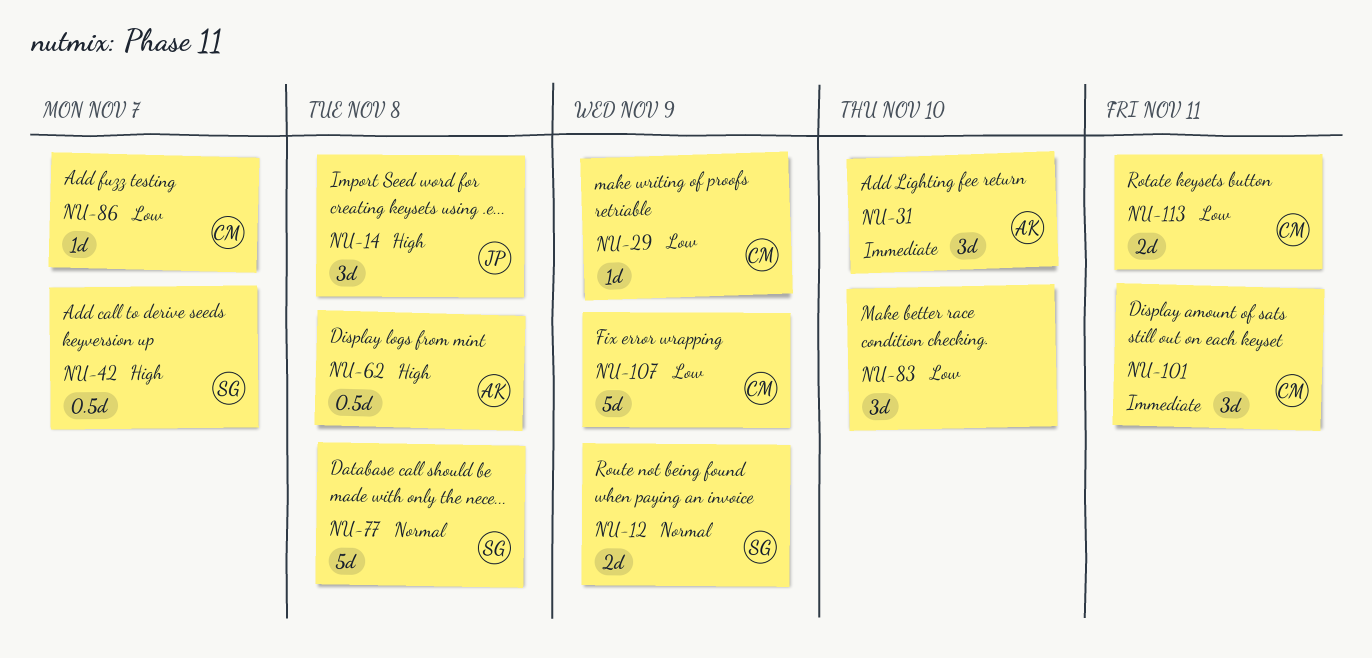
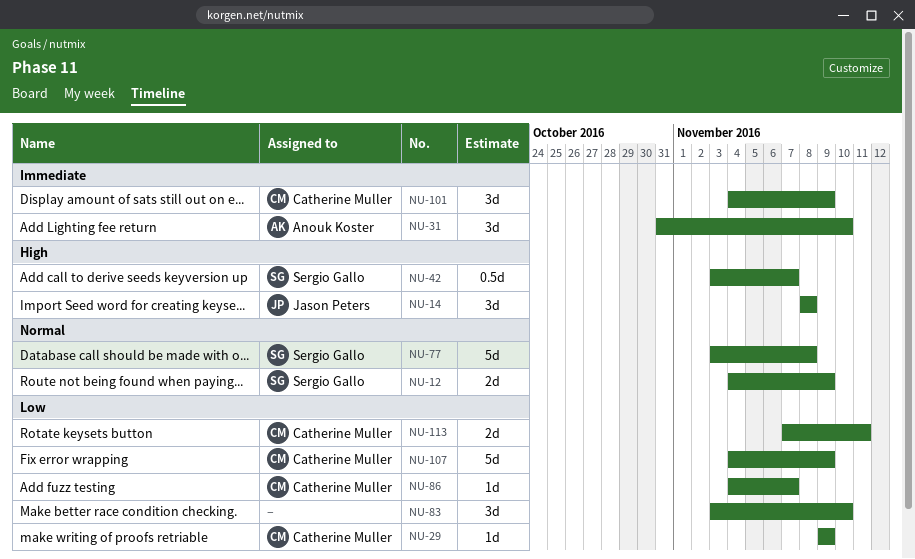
NU-62: present -> none
NU-101, due: Nov 11 -> Nov 9

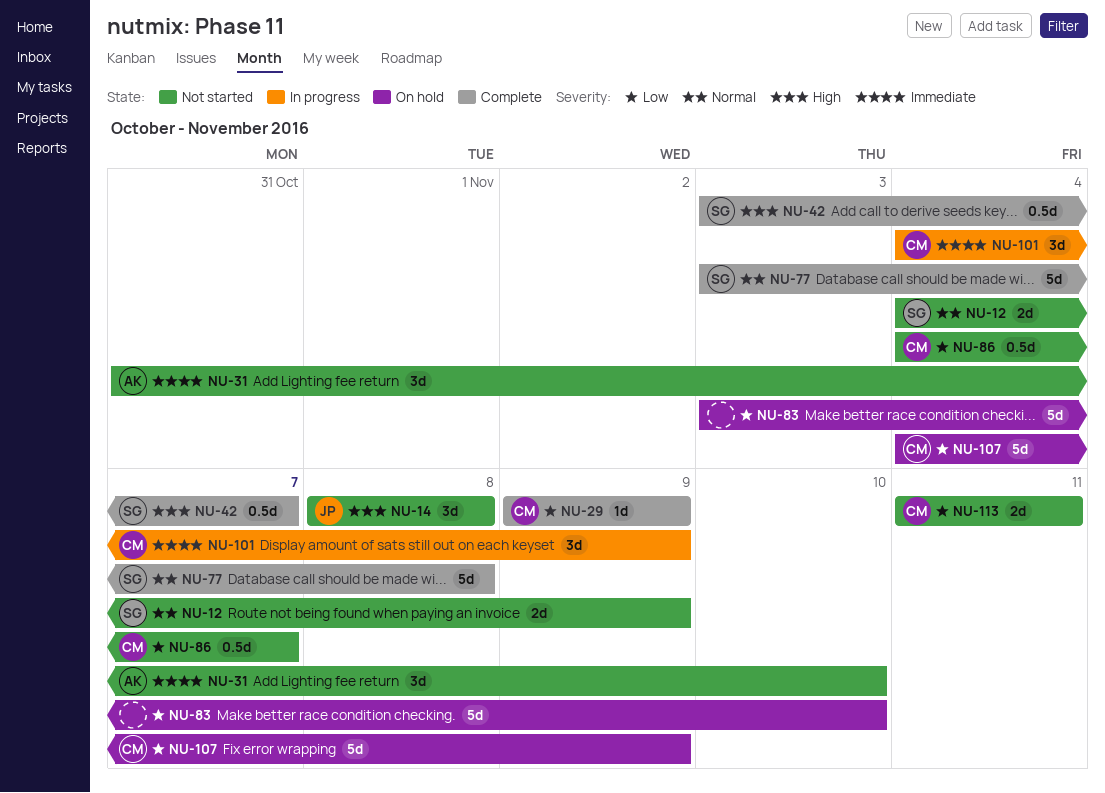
NU-83, estimate: 3d -> 5d
NU-86, estimate: 1d -> 0.5d
NU-113, start: Nov 7 -> Nov 11

